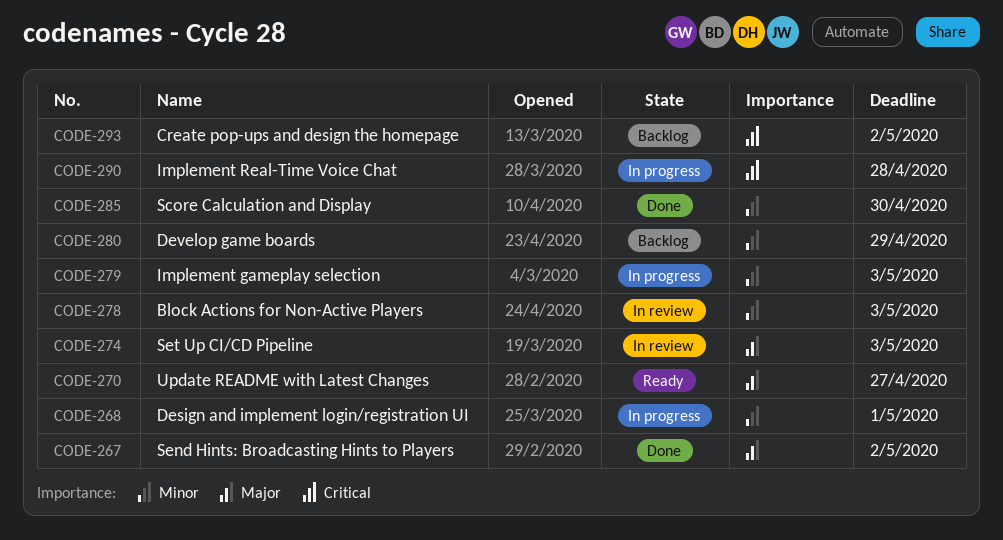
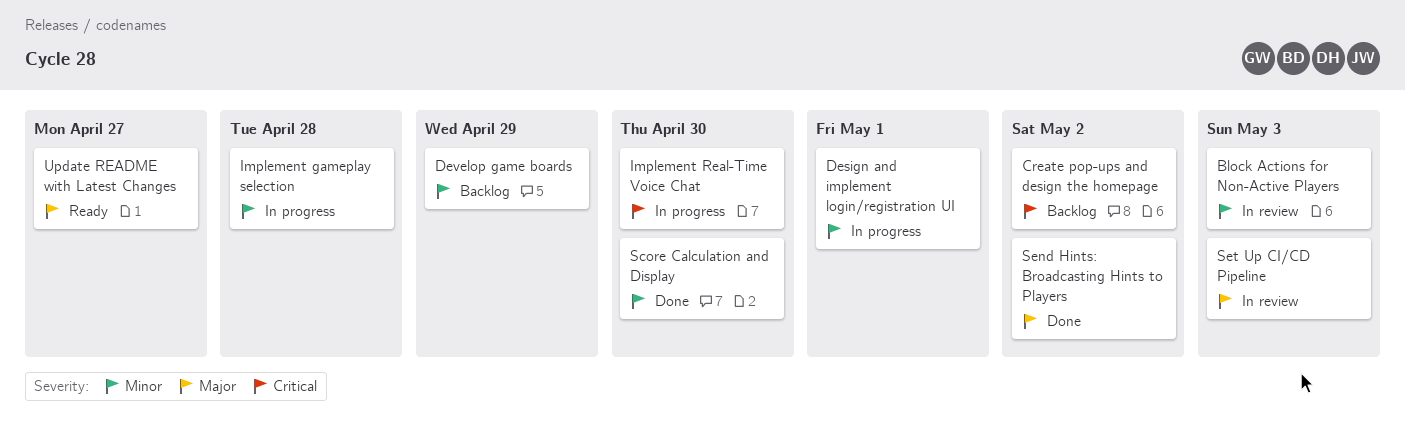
Implement gameplay selection, due: May 3 -> Apr 28
Implement Real-Time Voice Chat, due: Apr 28 -> Apr 30

